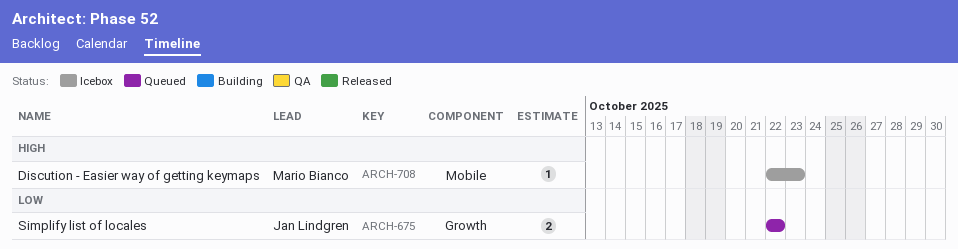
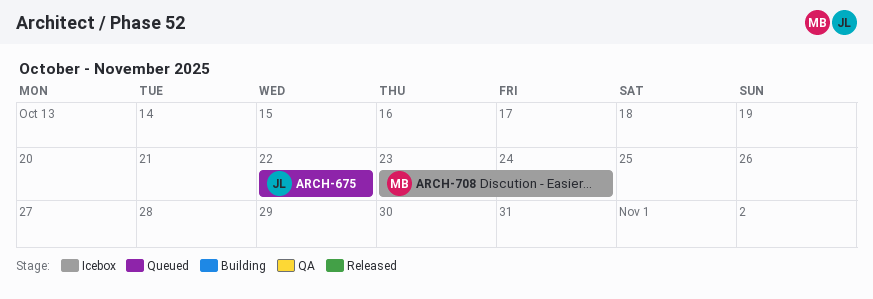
ARCH-708, start: Oct 22 -> Oct 23
ARCH-708, due: Oct 23 -> Oct 24

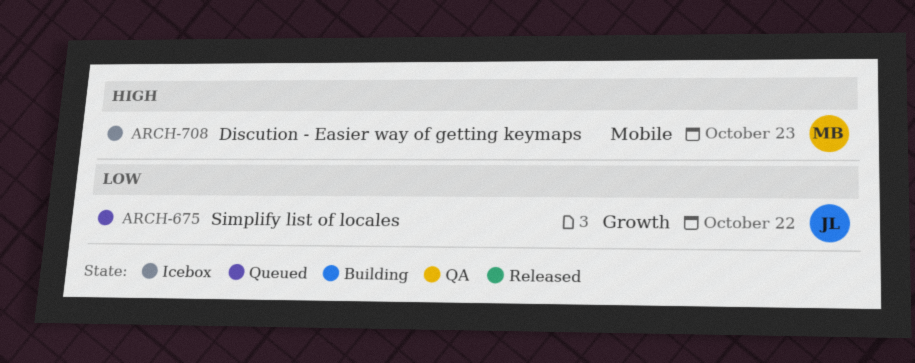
ARCH-708, due: Oct 24 -> Oct 23

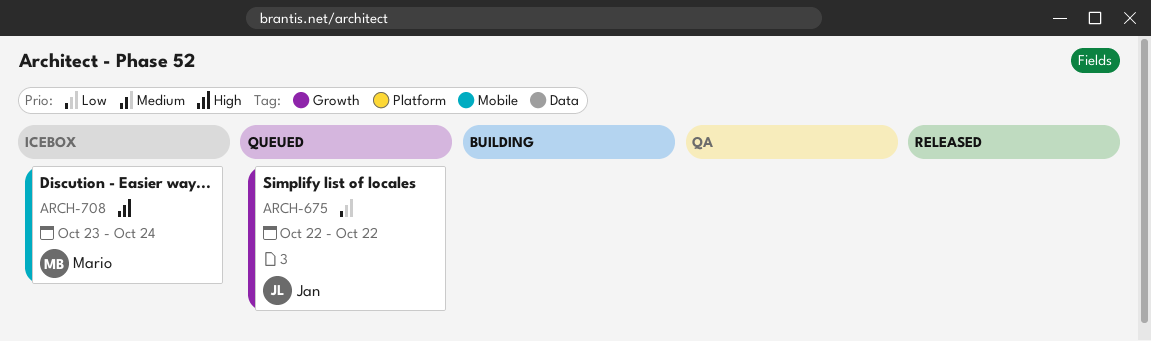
ARCH-708, due: Oct 23 -> Oct 24

